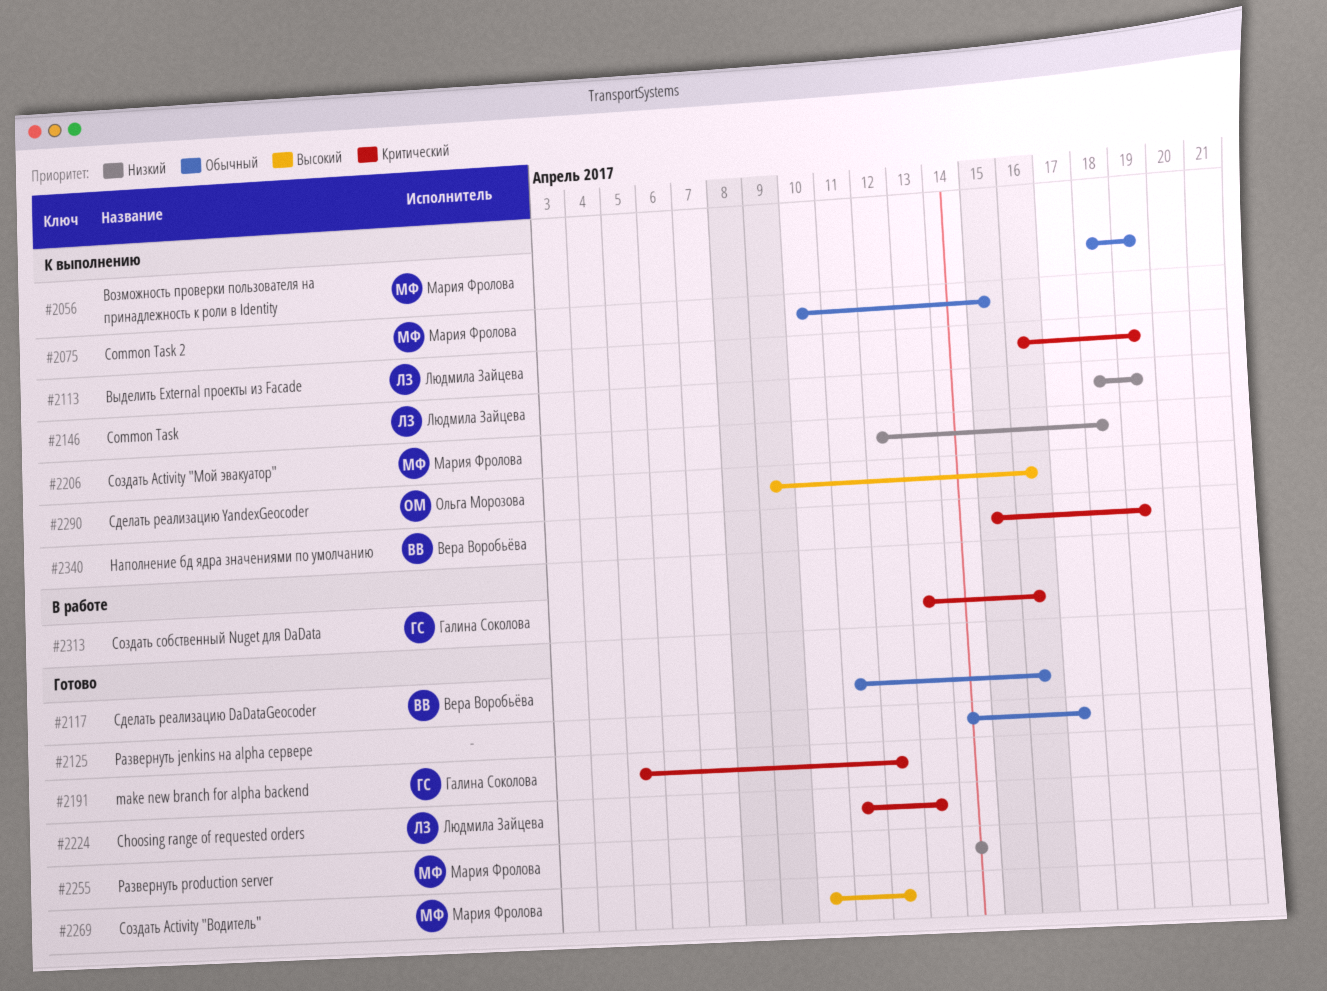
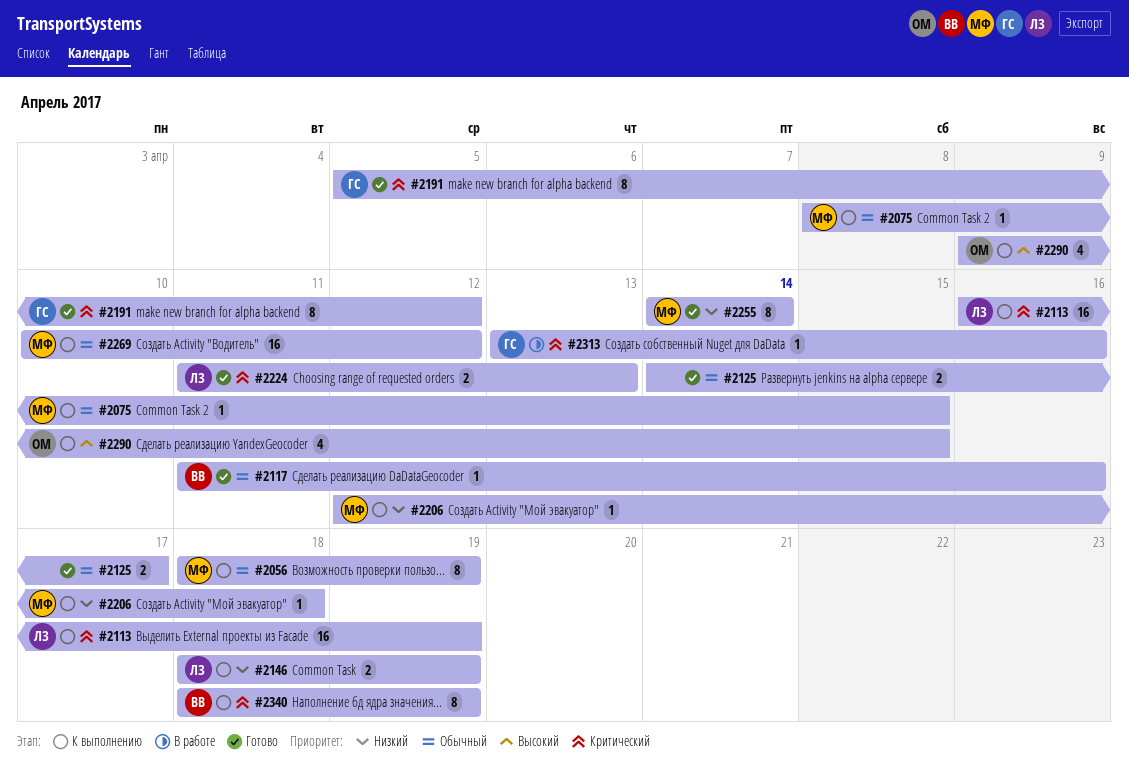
#2075, start: Apr 10 -> Apr 8
#2269, status: Готово -> К выполнению
#2269, priority: Высокий -> Обычный
#2290, due: Apr 16 -> Apr 15
#2340, start: Apr 15 -> Apr 18

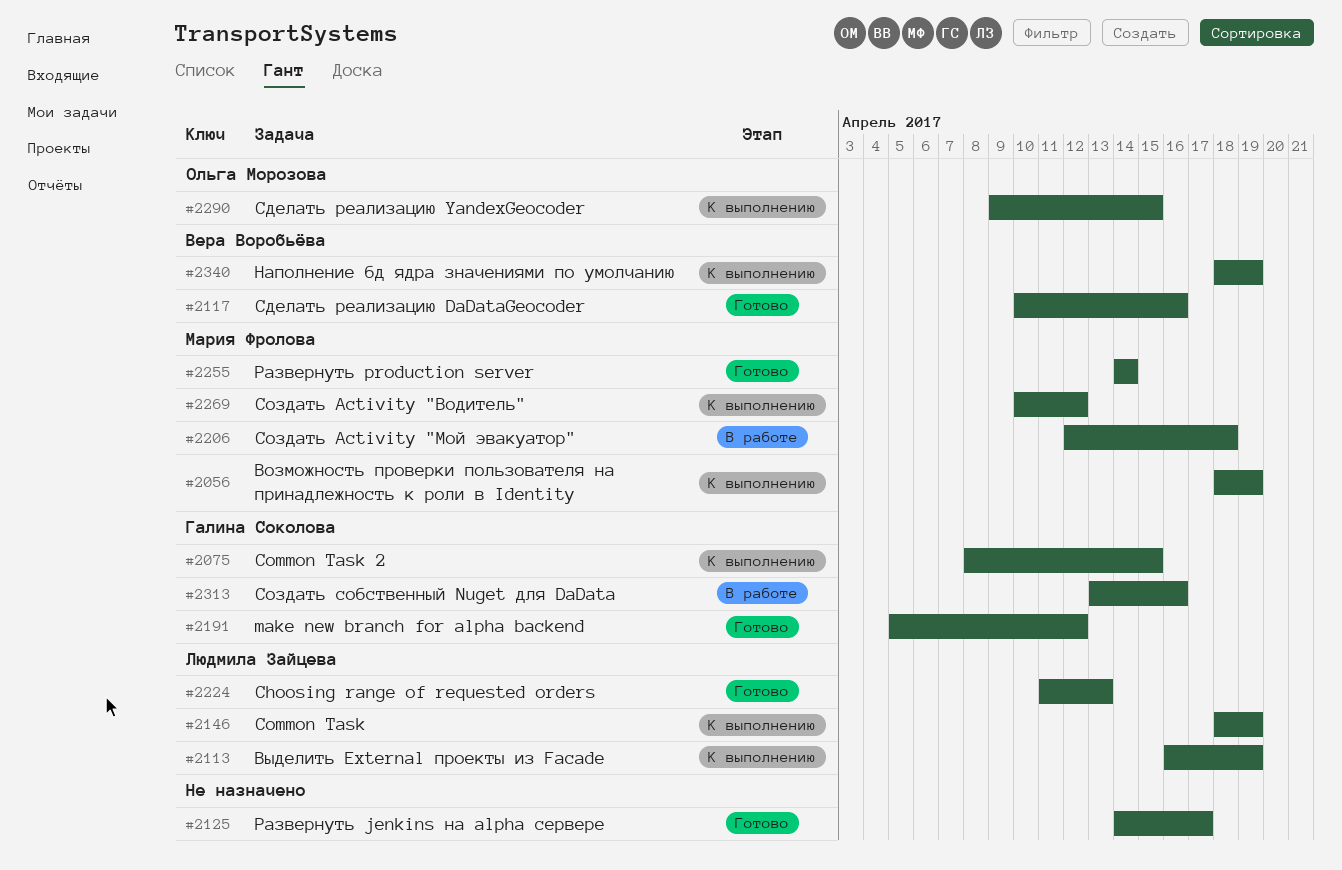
#2075, owner: Мария Фролова -> Галина Соколова
#2117, start: Apr 11 -> Apr 10
#2206, status: К выполнению -> В работе

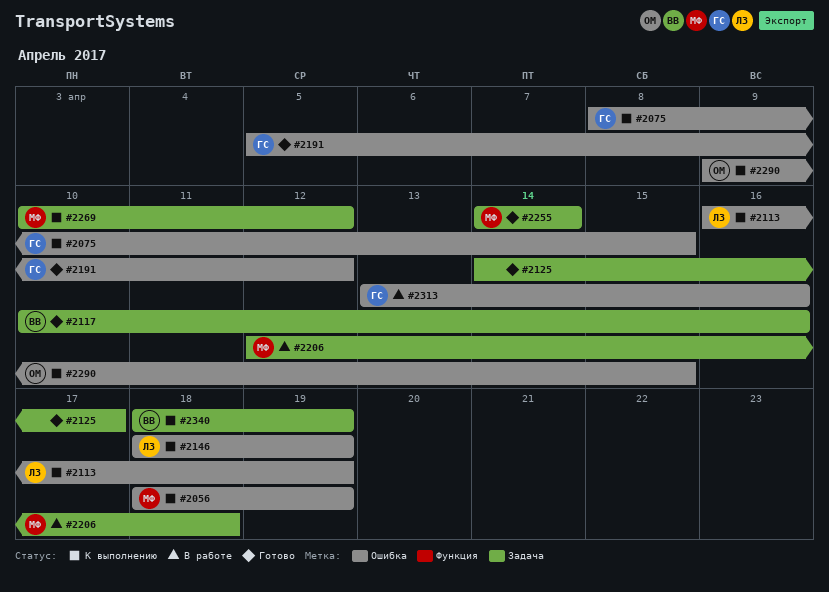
#2224: present -> none

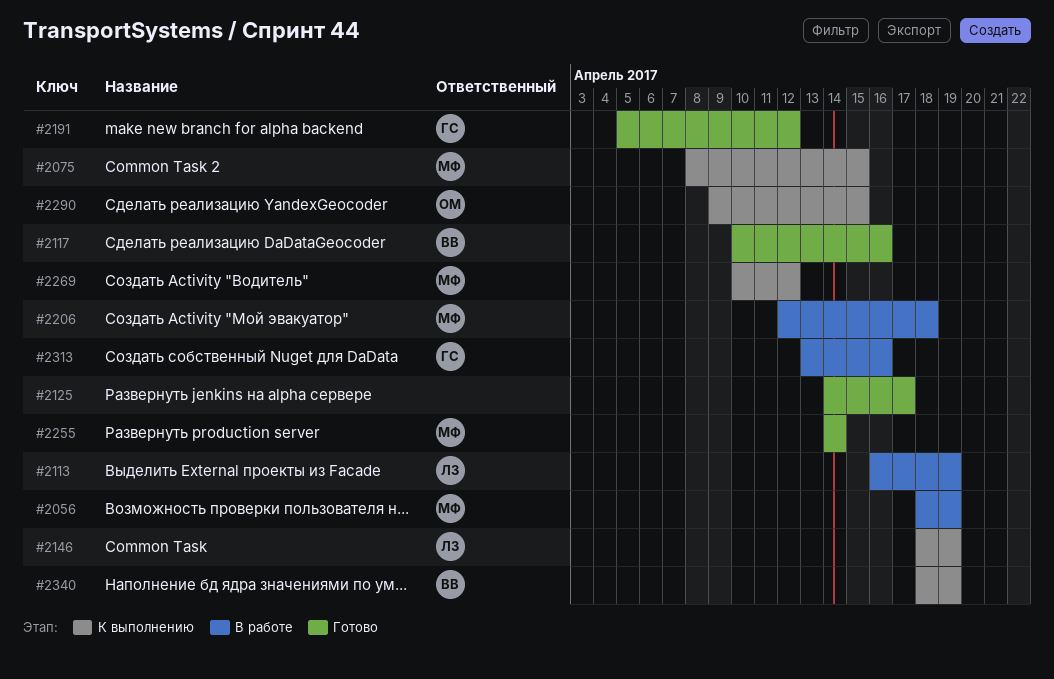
#2056, status: К выполнению -> В работе
#2075, owner: ГС -> МФ
#2113, status: К выполнению -> В работе

